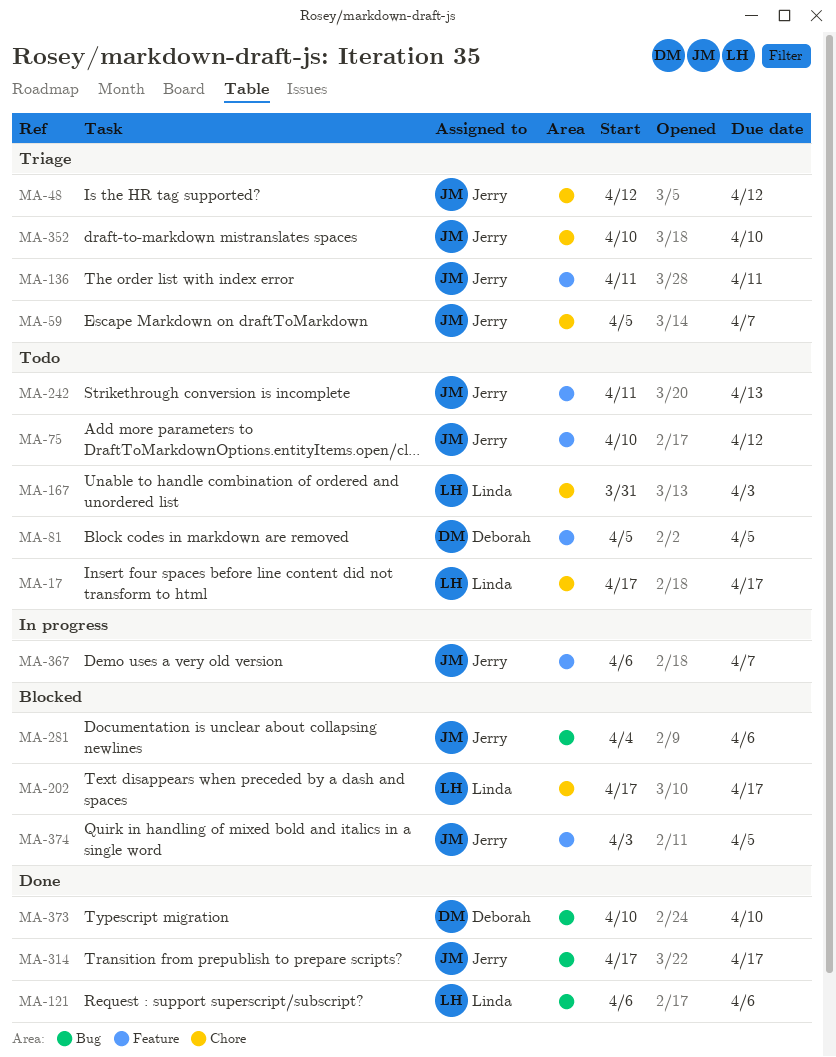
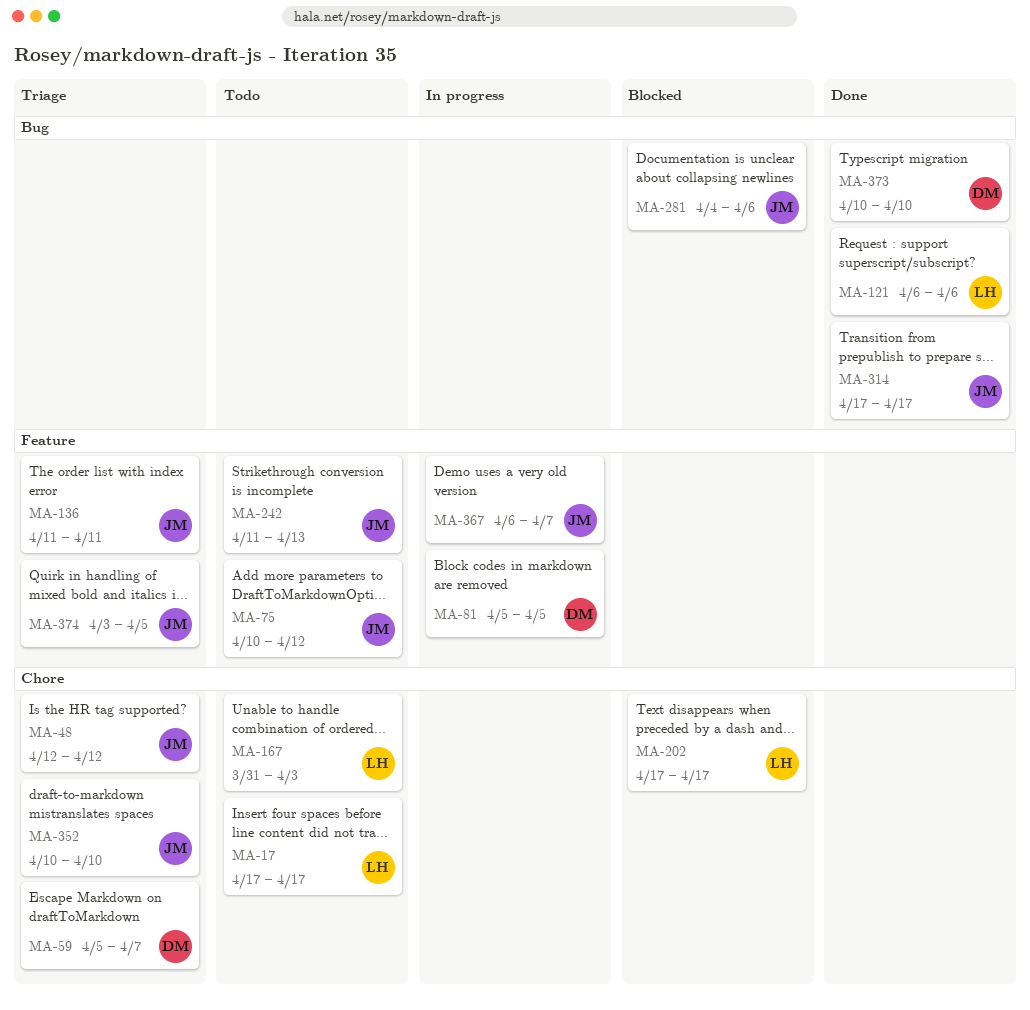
MA-59, owner: Jerry -> Deborah
MA-81, status: Todo -> In progress
MA-374, status: Blocked -> Triage

